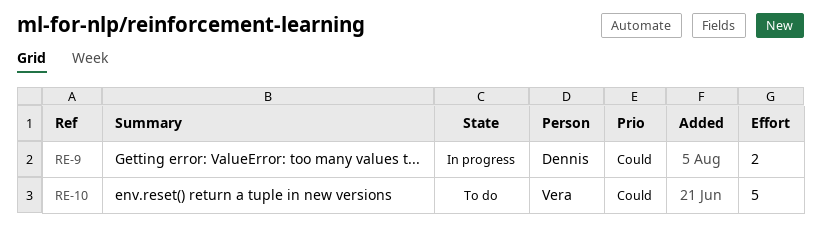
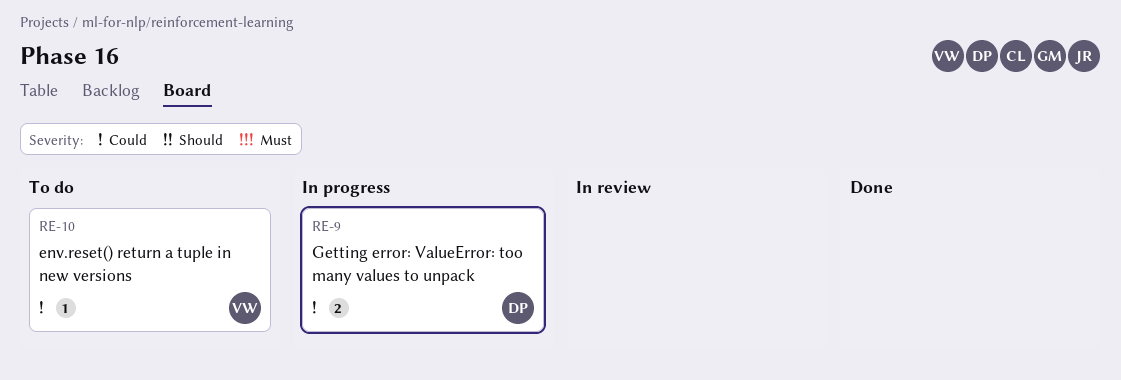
RE-10, estimate: 5 -> 1

